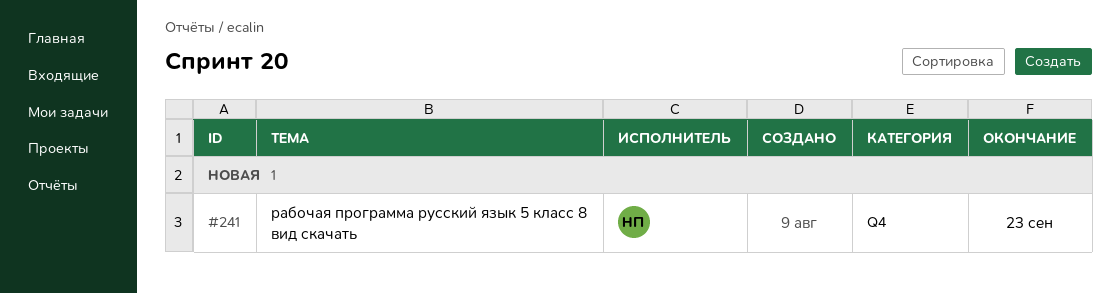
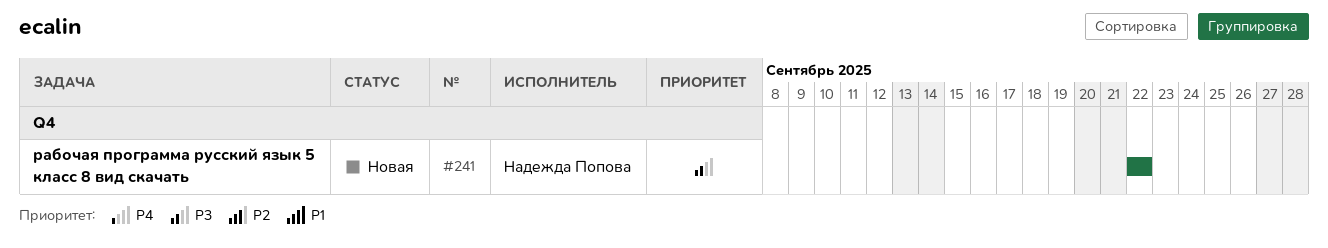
#241, due: Sep 23 -> Sep 22

